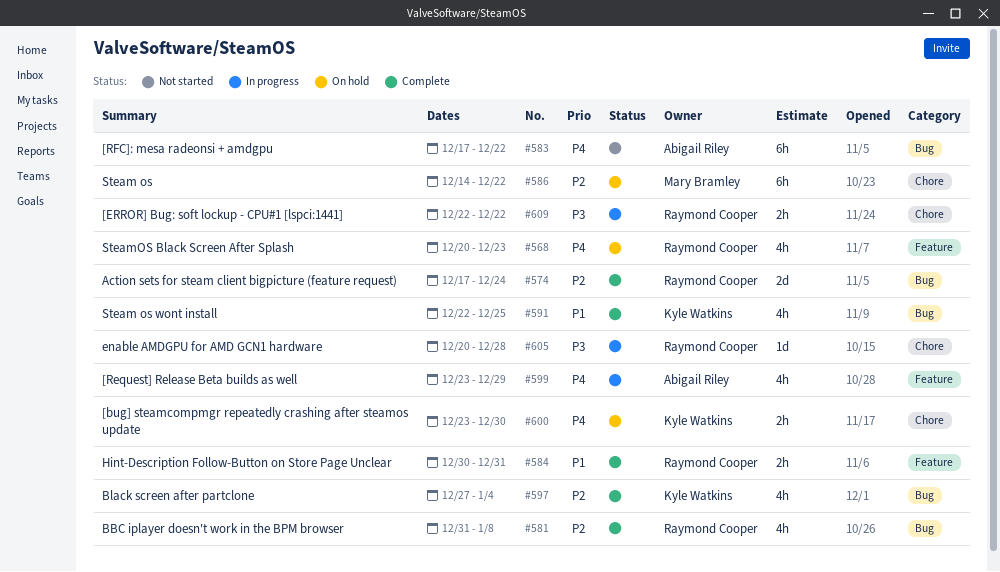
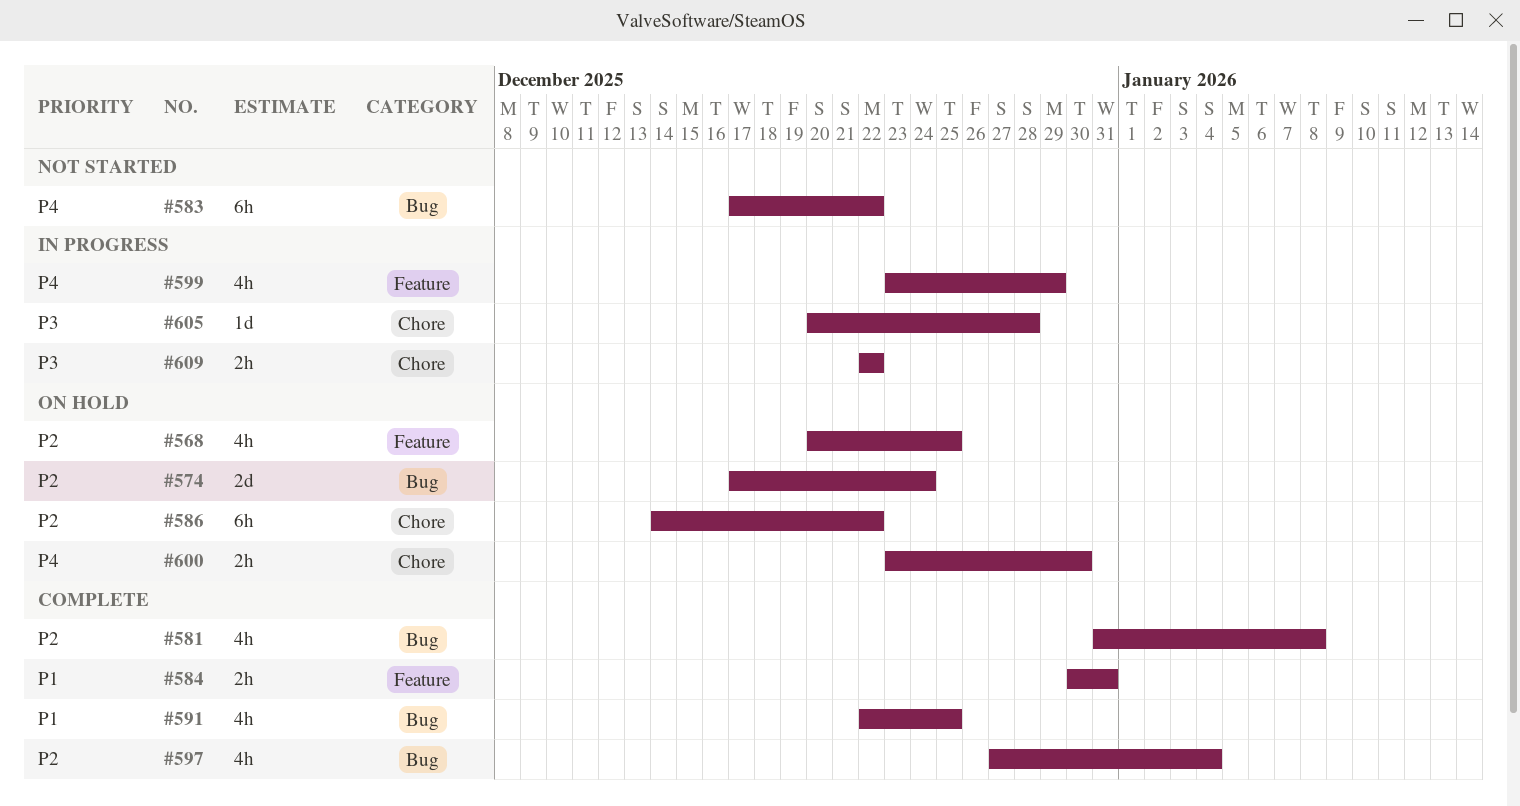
#568, priority: P4 -> P2
#568, due: Dec 23 -> Dec 25
#574, status: Complete -> On hold

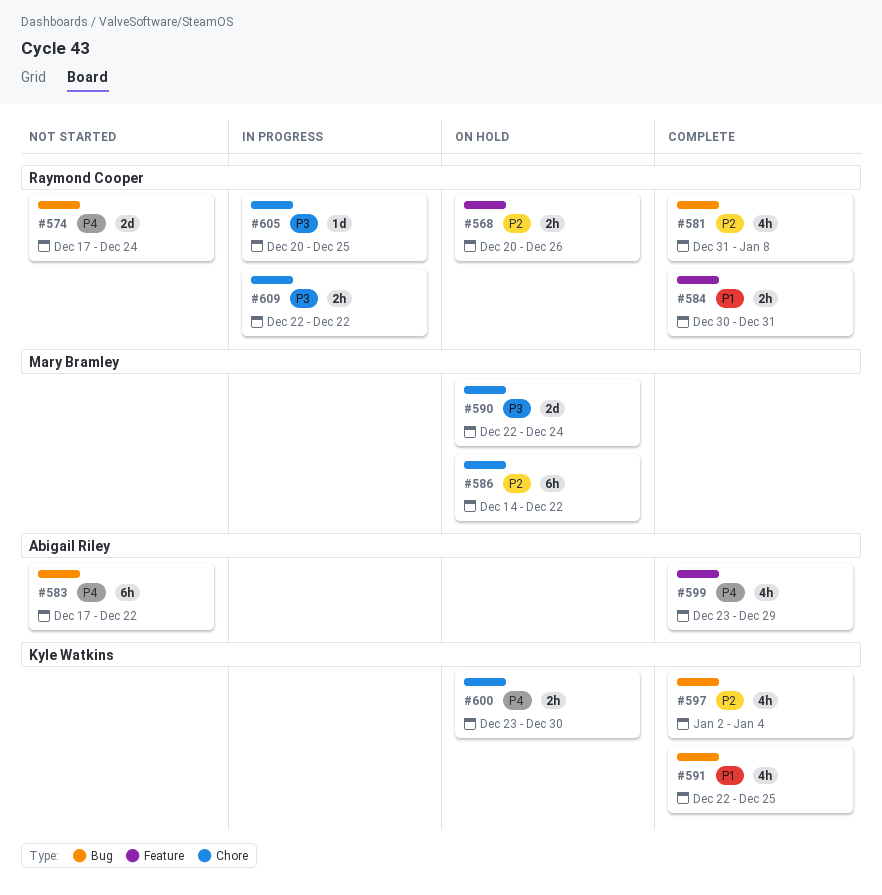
#568, estimate: 4h -> 2h
#568, due: Dec 25 -> Dec 26
#574, status: On hold -> Not started
#574, priority: P2 -> P4
#590: none -> present
#597, start: Dec 27 -> Jan 2
#599, status: In progress -> Complete
#605, due: Dec 28 -> Dec 25

